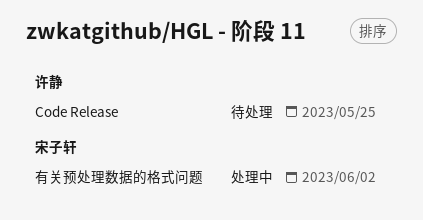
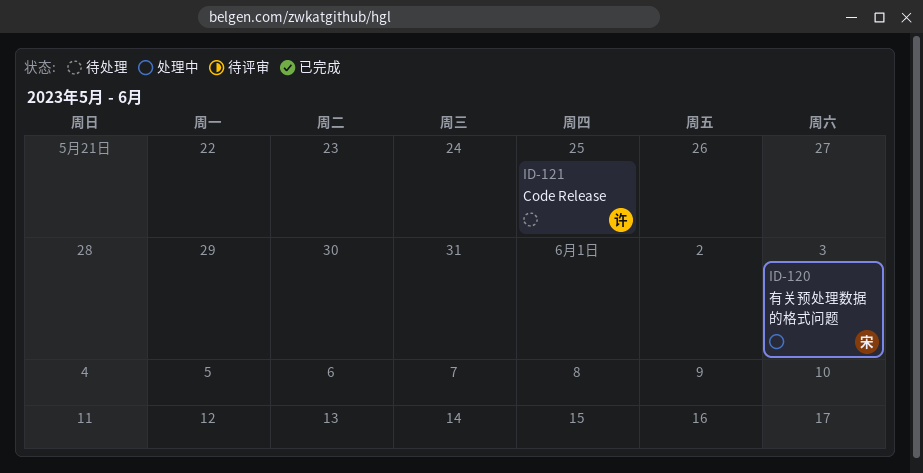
有关预处理数据的格式问题, due: Jun 2 -> Jun 3

